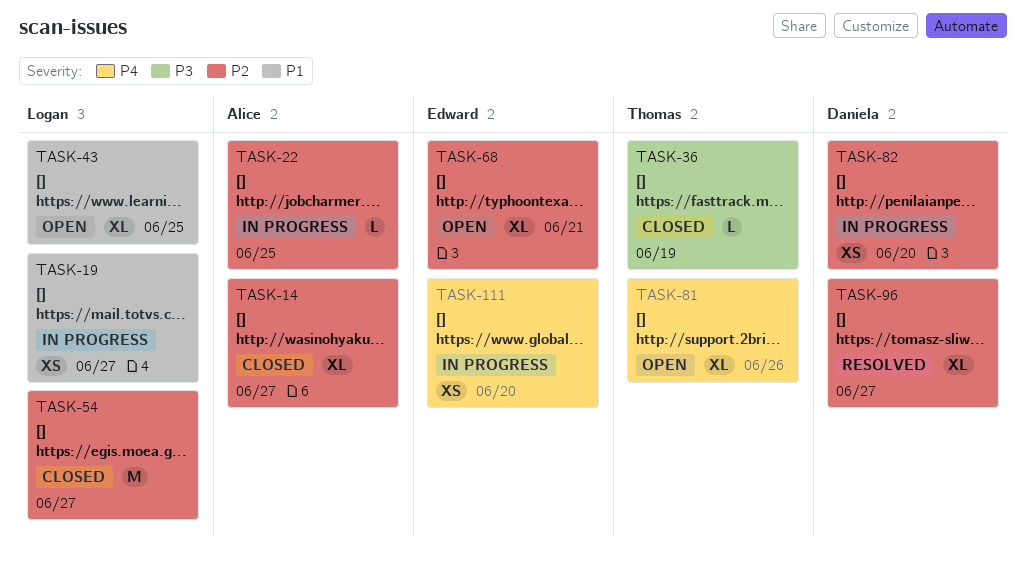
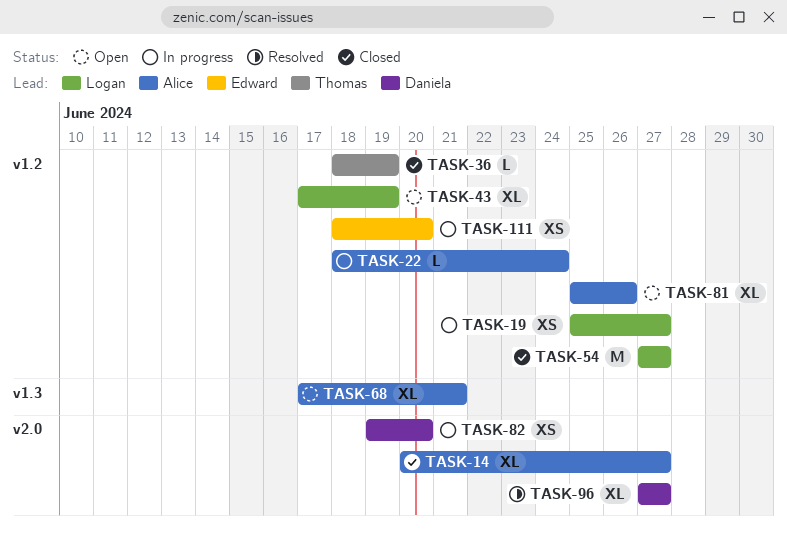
TASK-22, due: Jun 25 -> Jun 24
TASK-43, due: Jun 25 -> Jun 19
TASK-68, owner: Edward -> Alice
TASK-81, owner: Thomas -> Alice

